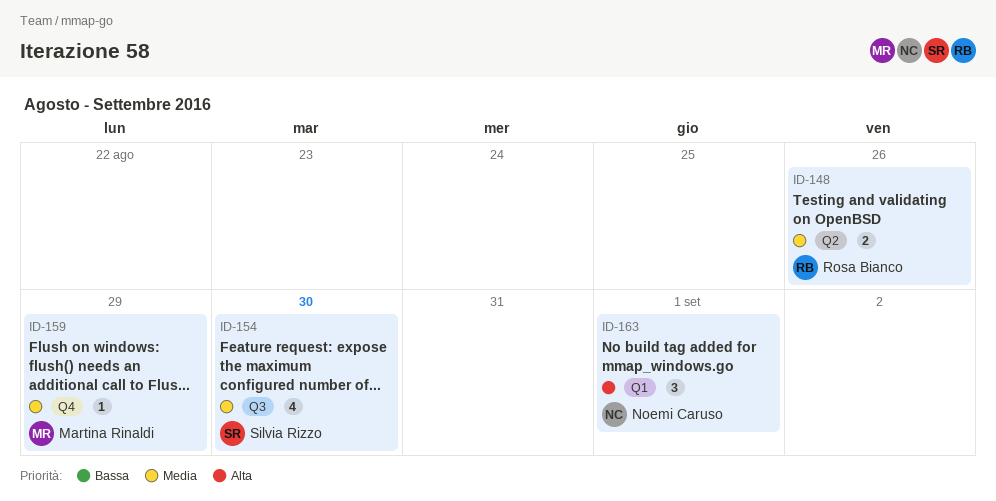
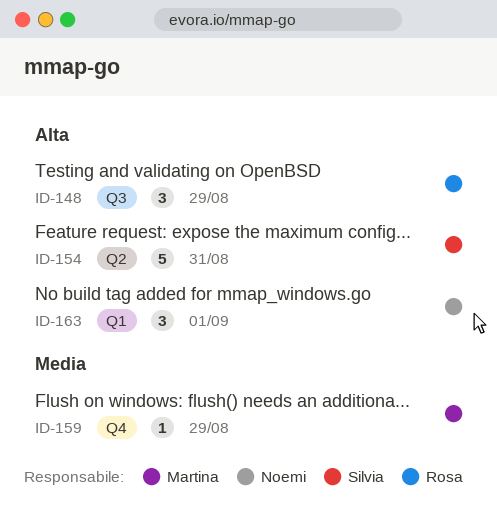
ID-148, priority: Media -> Alta
ID-148, label: Q2 -> Q3
ID-148, estimate: 2 -> 3
ID-148, due: Aug 26 -> Aug 29
ID-154, priority: Media -> Alta
ID-154, label: Q3 -> Q2
ID-154, estimate: 4 -> 5
ID-154, due: Aug 30 -> Aug 31

